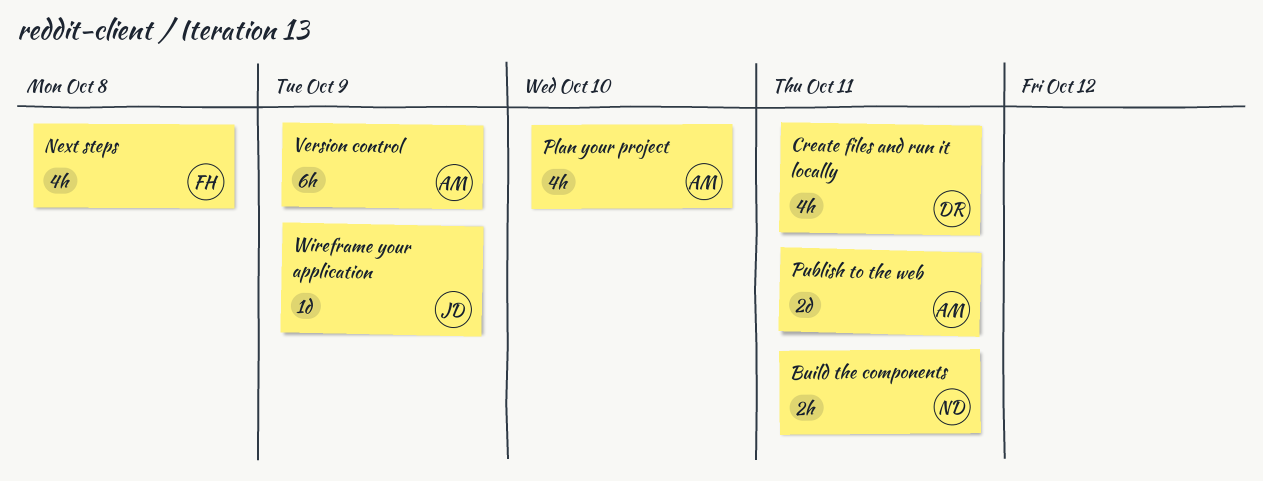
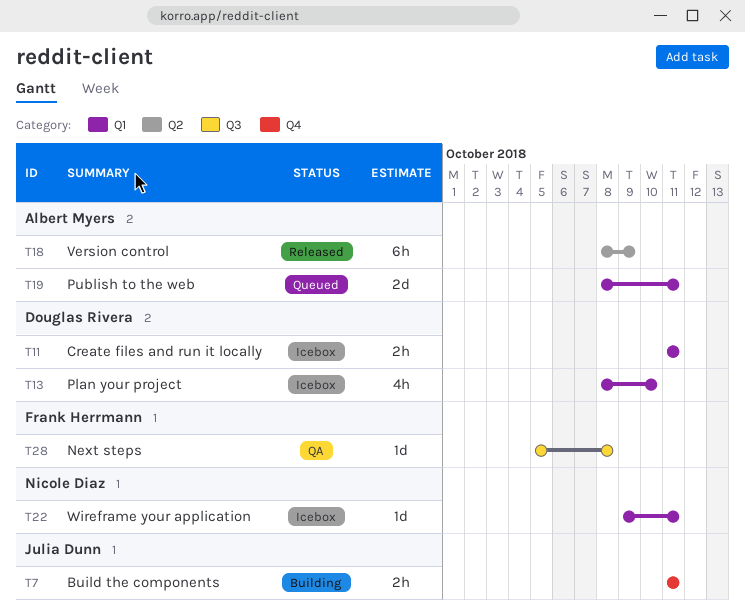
Build the components, owner: Nicole Diaz -> Julia Dunn
Create files and run it locally, estimate: 4h -> 2h
Next steps, estimate: 4h -> 1d
Plan your project, owner: Albert Myers -> Douglas Rivera
Wireframe your application, owner: Julia Dunn -> Nicole Diaz
Wireframe your application, due: Oct 9 -> Oct 11

